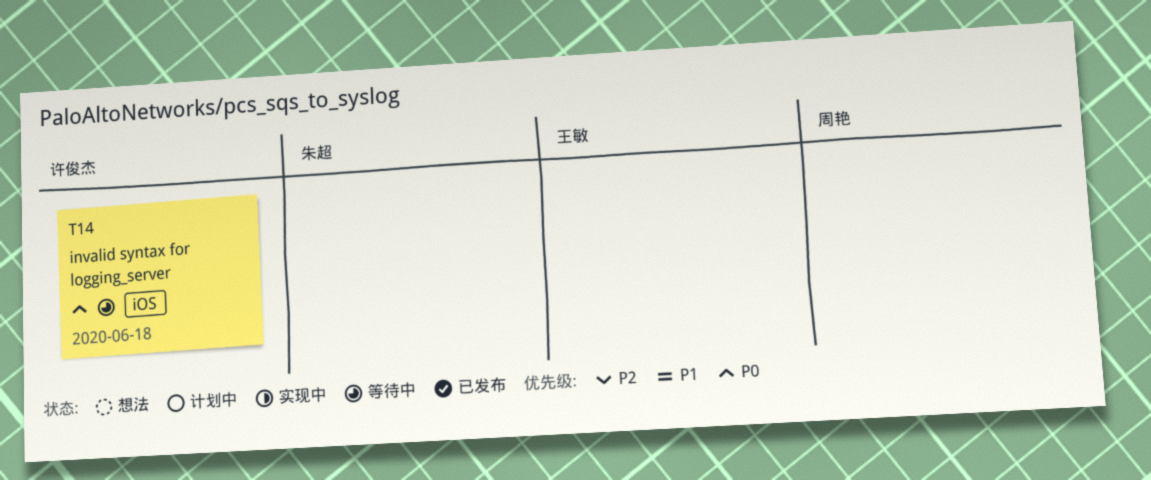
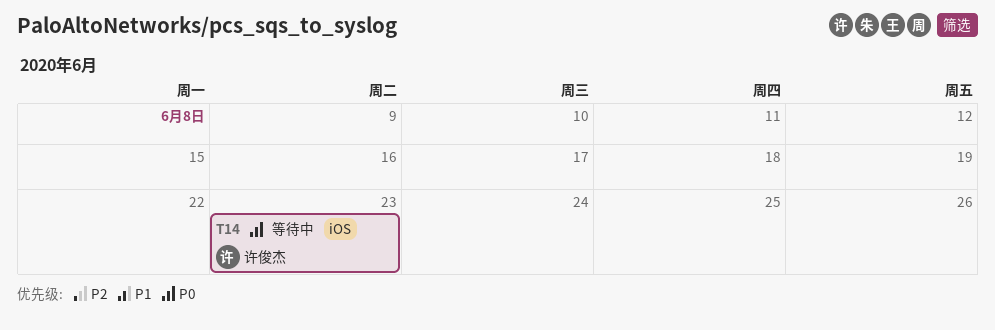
T14, due: Jun 18 -> Jun 23

